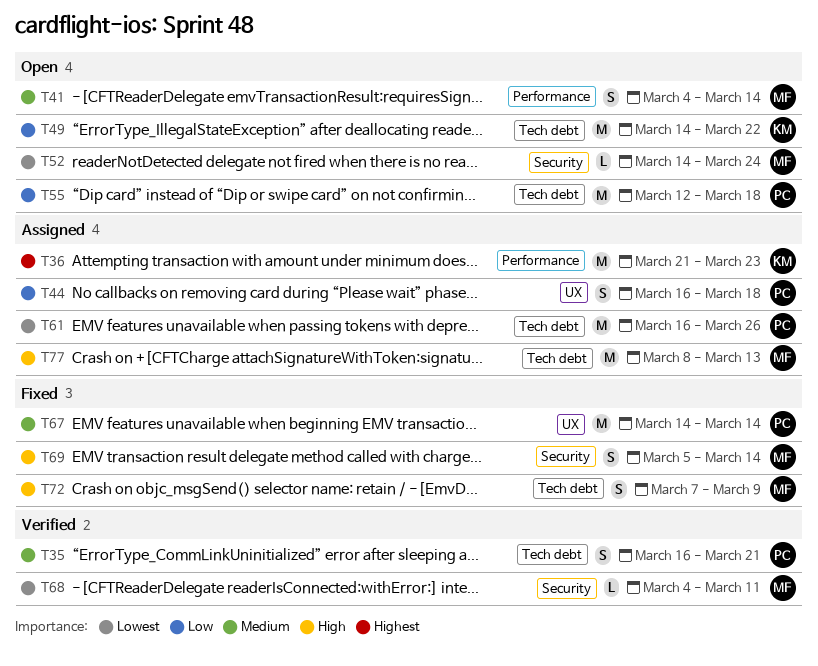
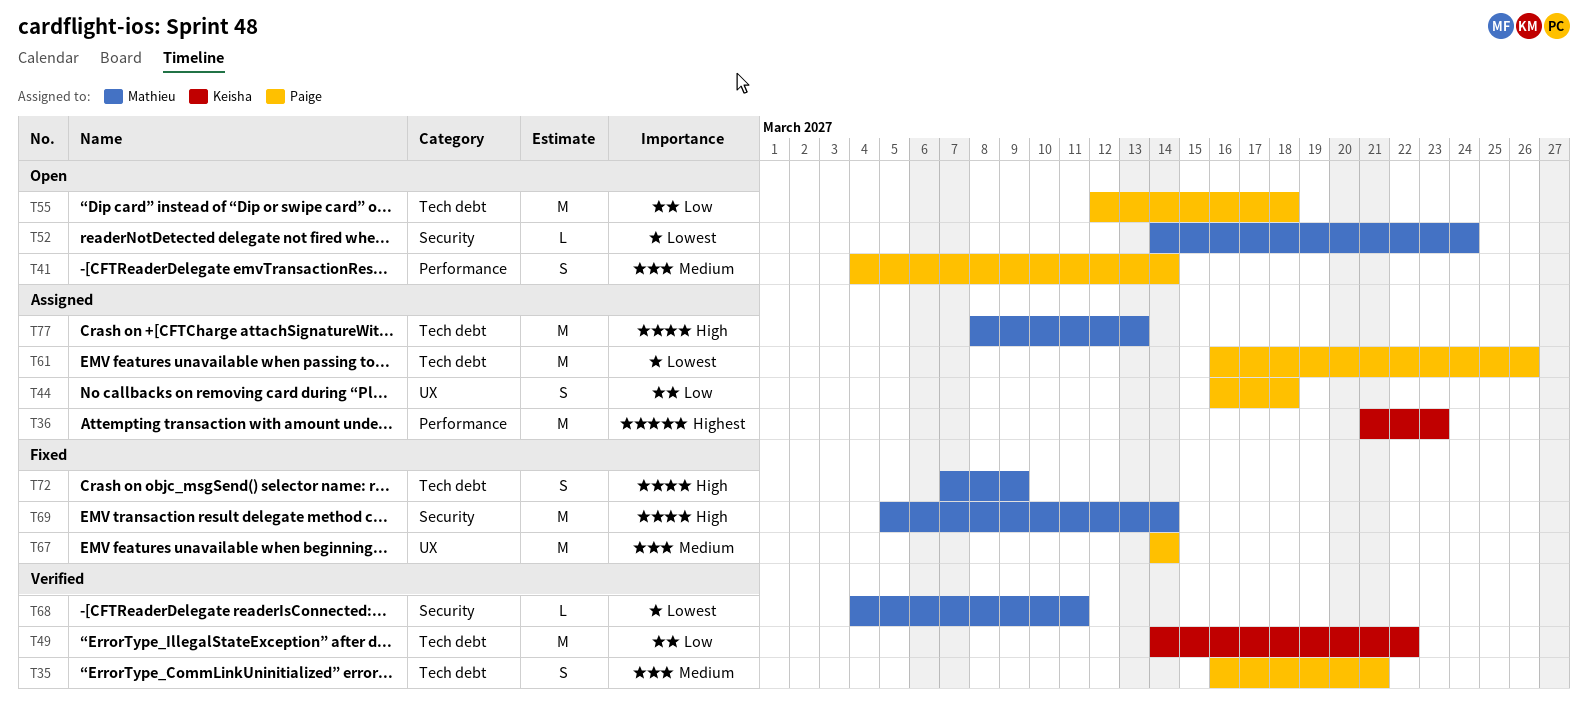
T41, owner: Mathieu -> Paige
T49, status: Open -> Verified
T69, estimate: S -> M

